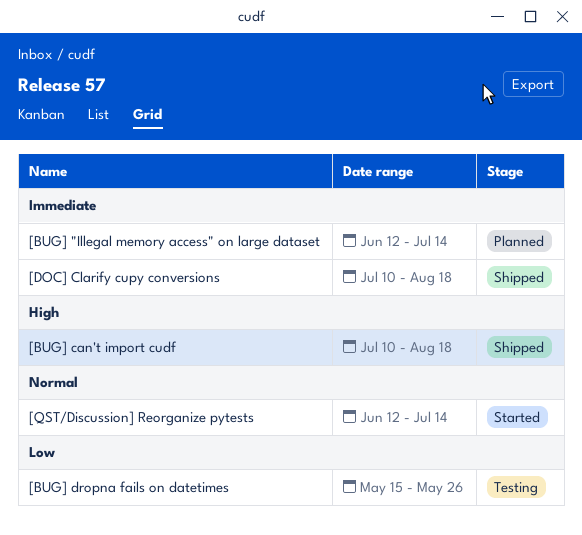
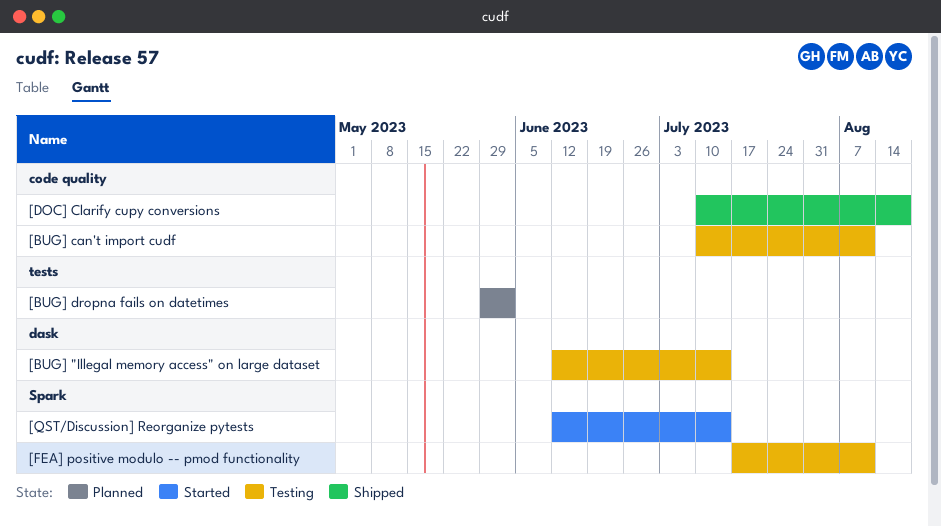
[BUG] "Illegal memory access" on large dataset, status: Planned -> Testing
[BUG] can't import cudf, status: Shipped -> Testing
[BUG] can't import cudf, due: Aug 18 -> Aug 11
[BUG] dropna fails on datetimes, status: Testing -> Planned
[BUG] dropna fails on datetimes, start: May 15 -> May 29
[BUG] dropna fails on datetimes, due: May 26 -> Jun 2
[FEA] positive modulo -- pmod functionality: none -> present

